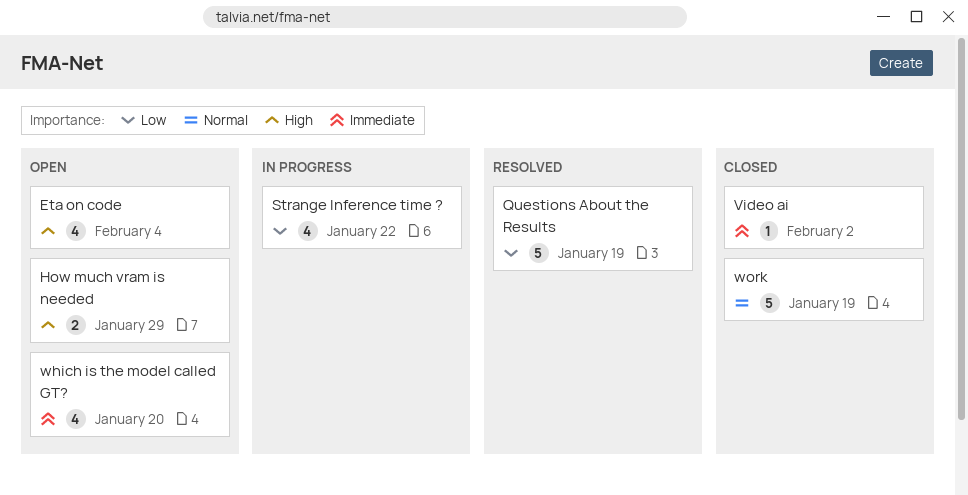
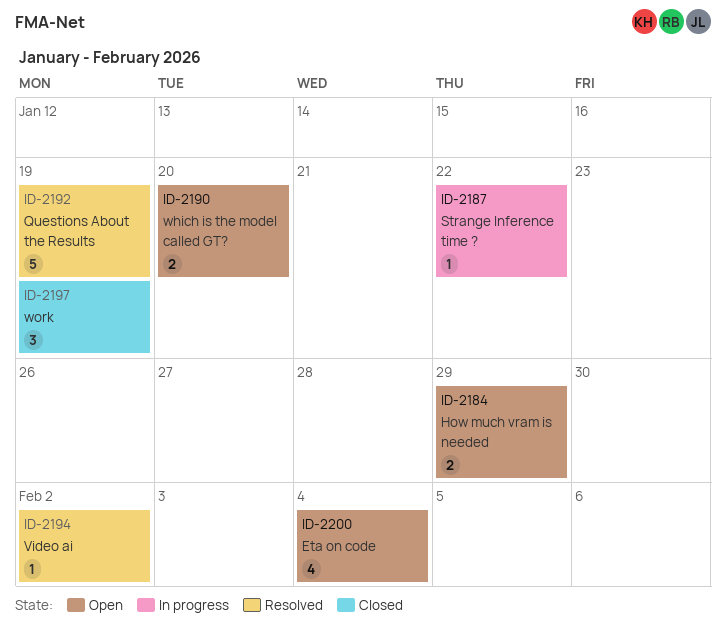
Strange Inference time ?, estimate: 4 -> 1
Video ai, status: Closed -> Resolved
which is the model called GT?, estimate: 4 -> 2
work, estimate: 5 -> 3

